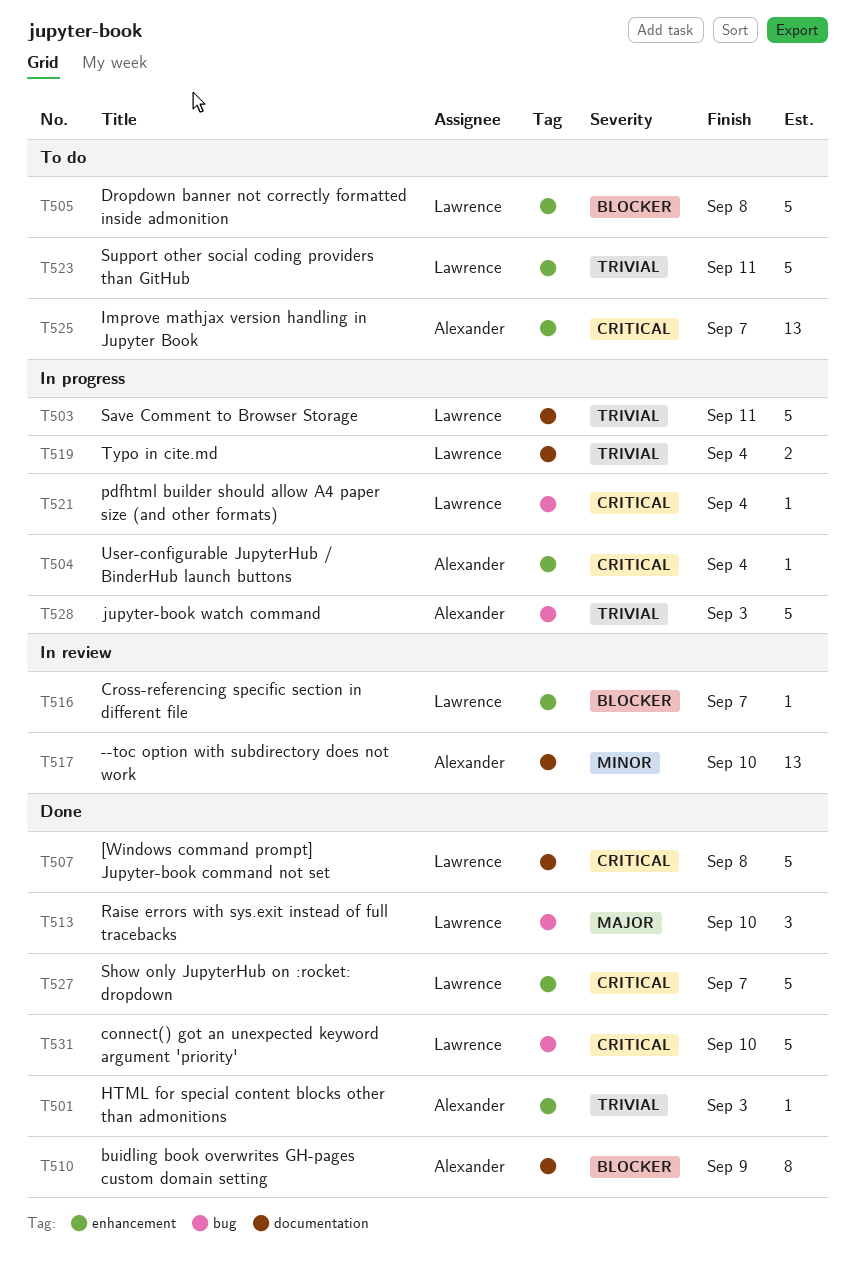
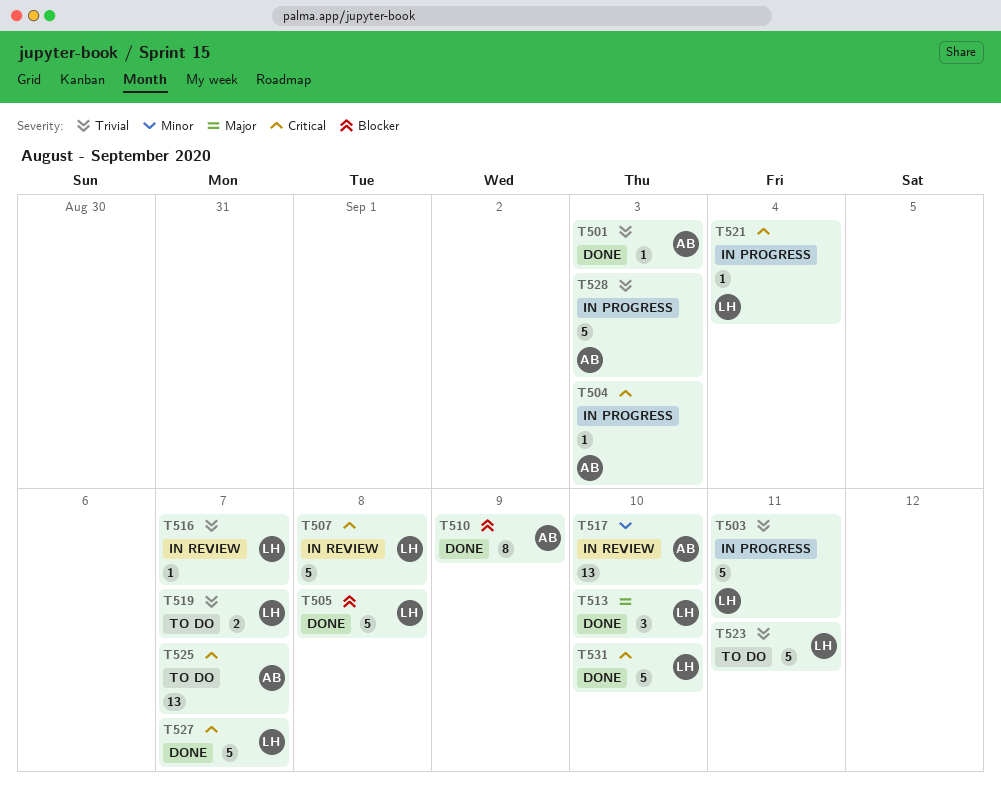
T504, due: Sep 4 -> Sep 3
T505, status: To do -> Done
T507, status: Done -> In review
T516, priority: Blocker -> Trivial
T519, status: In progress -> To do
T519, due: Sep 4 -> Sep 7

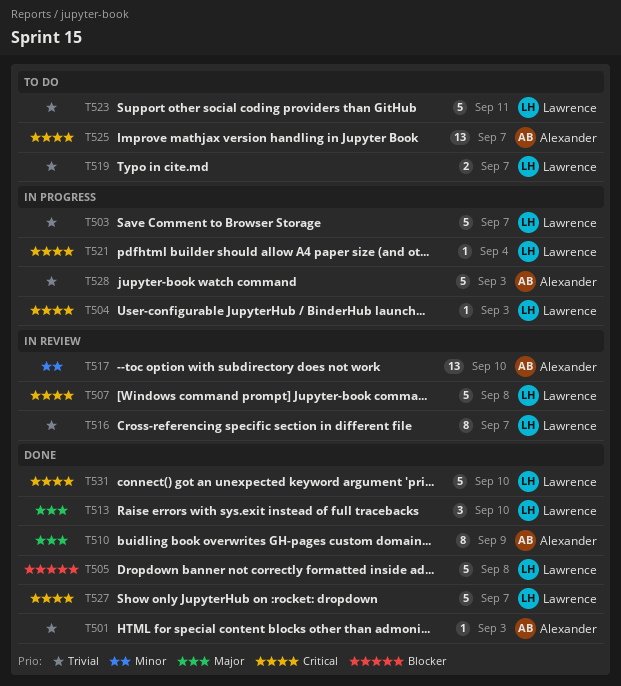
T503, due: Sep 11 -> Sep 7
T504, owner: Alexander -> Lawrence
T510, priority: Blocker -> Major
T516, estimate: 1 -> 8

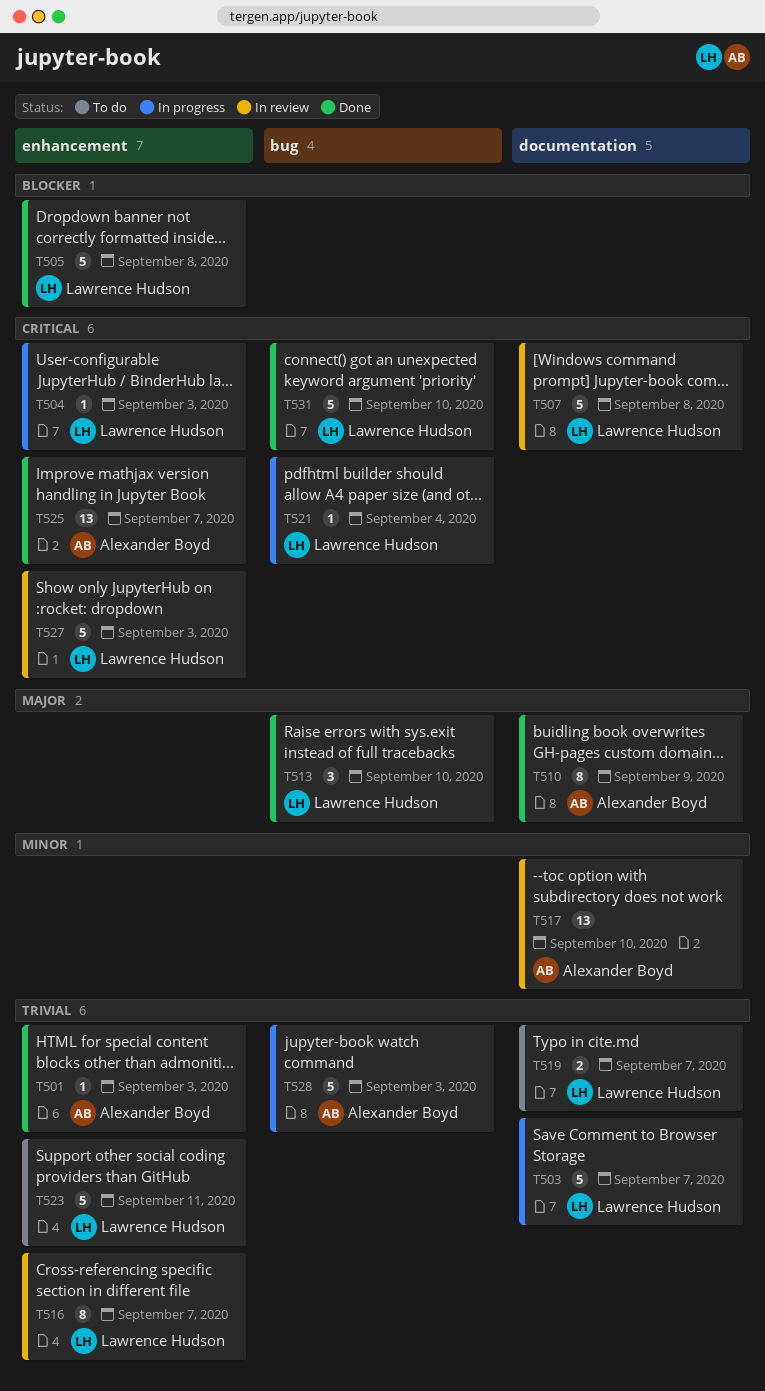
T525, status: To do -> Done
T527, status: Done -> In review
T527, due: Sep 7 -> Sep 3

